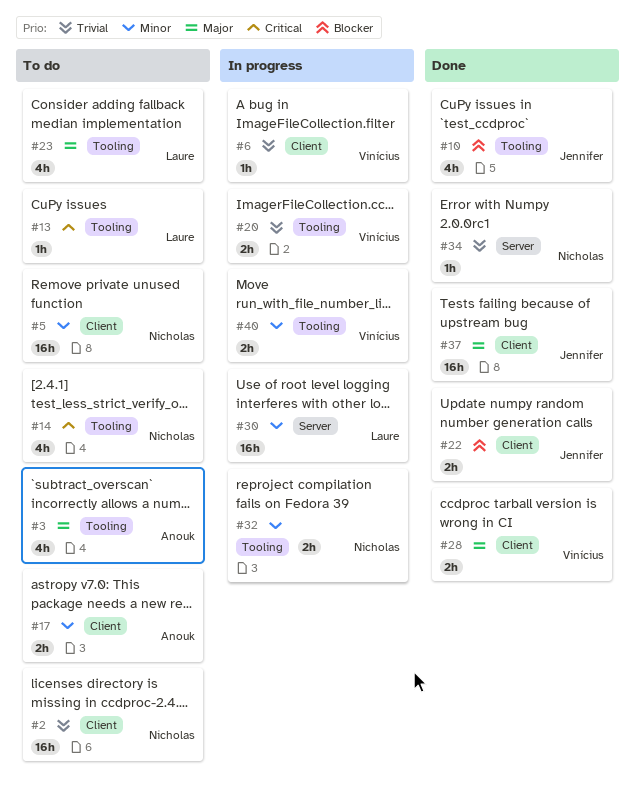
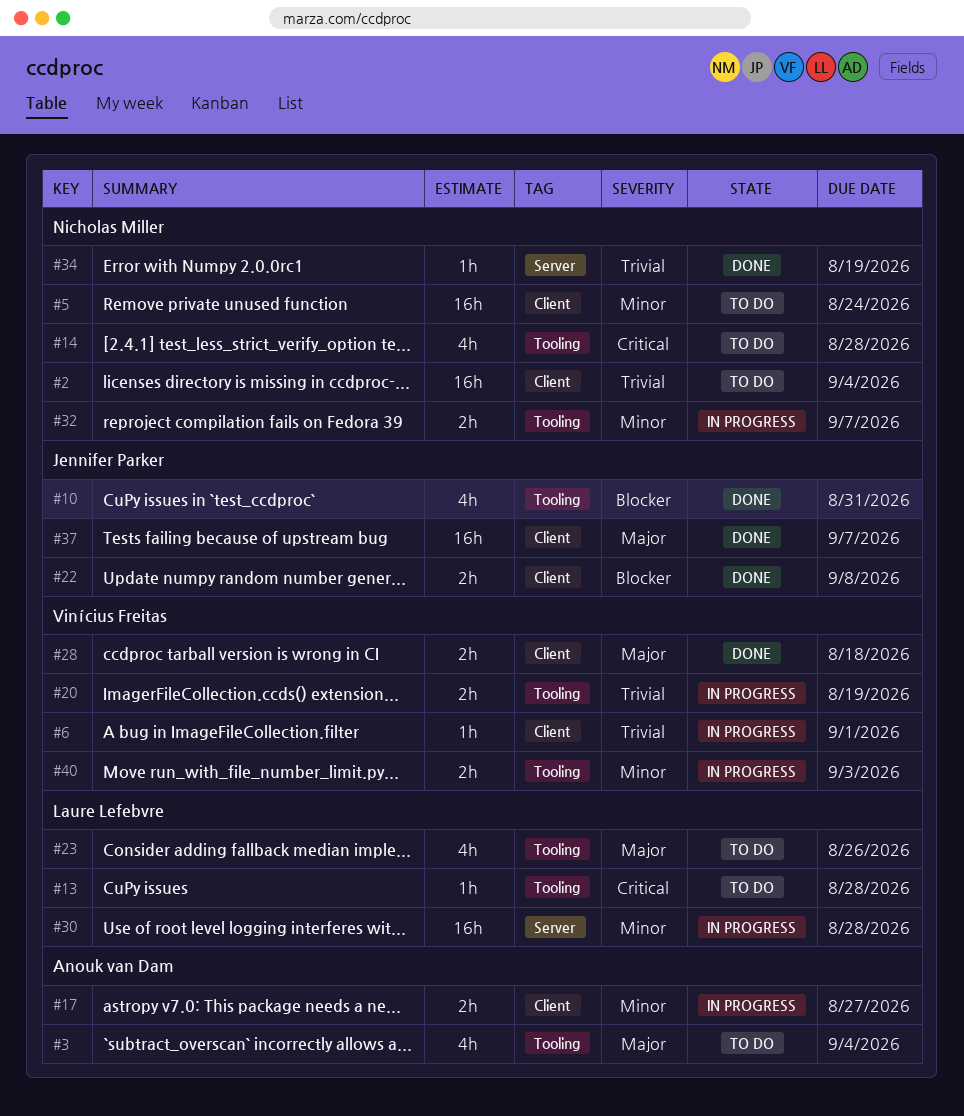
#17, status: To do -> In progress

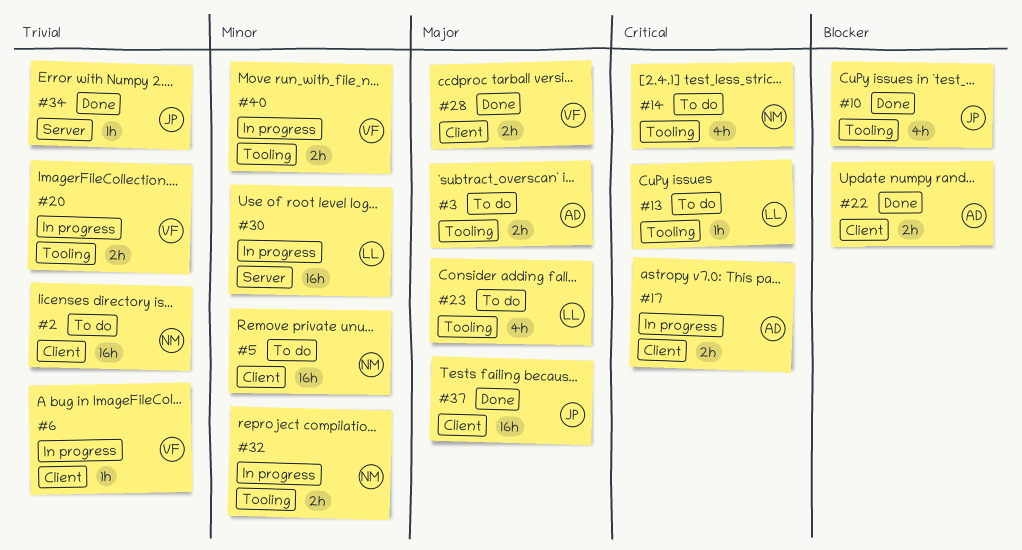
#3, estimate: 4h -> 2h
#17, priority: Minor -> Critical
#22, owner: Jennifer Parker -> Anouk van Dam
#34, owner: Nicholas Miller -> Jennifer Parker

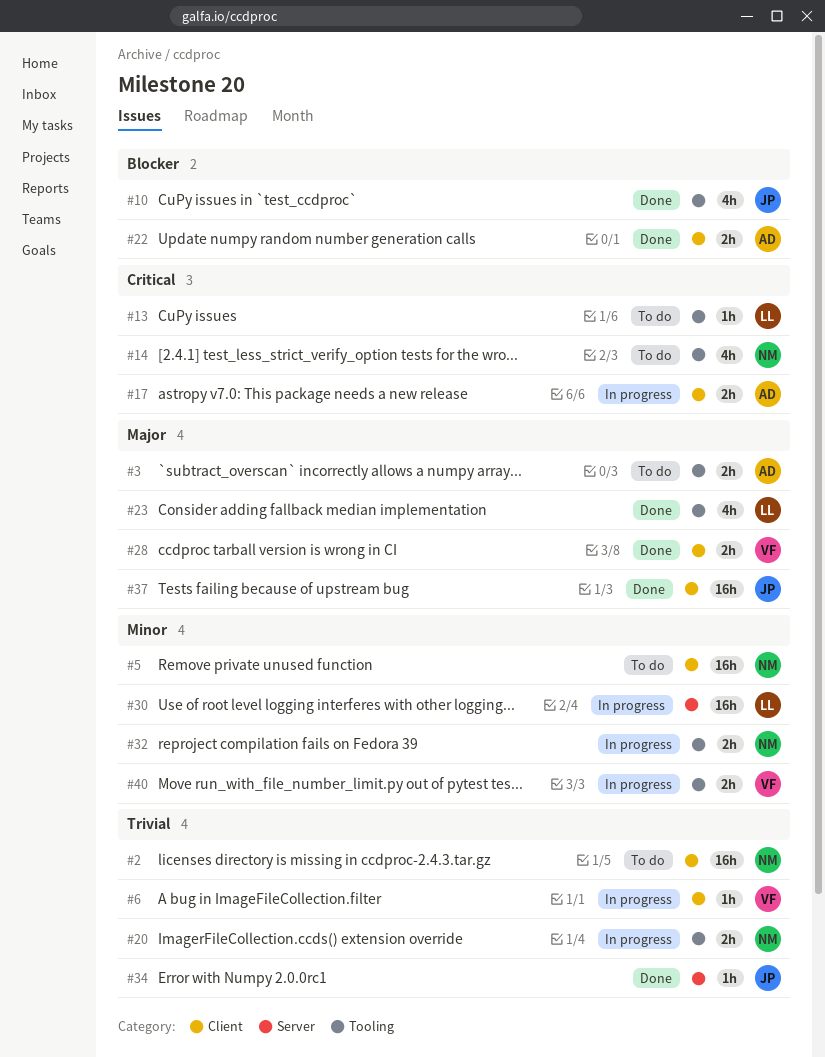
#20, owner: VF -> NM
#23, status: To do -> Done

